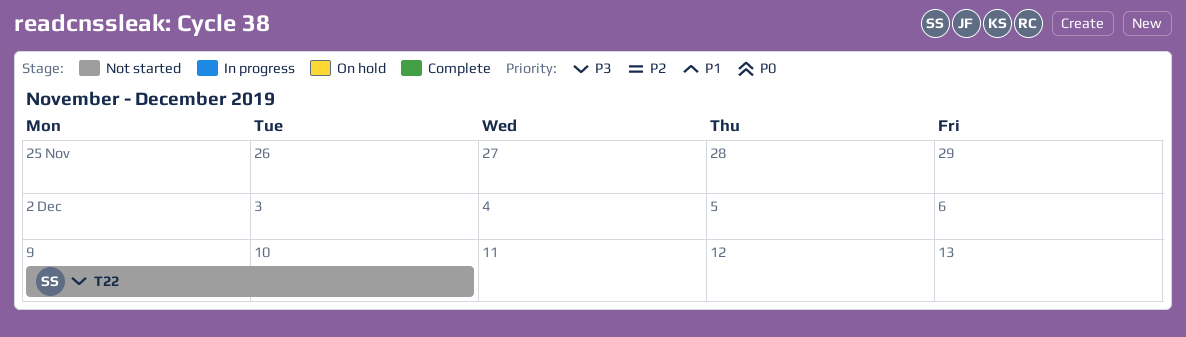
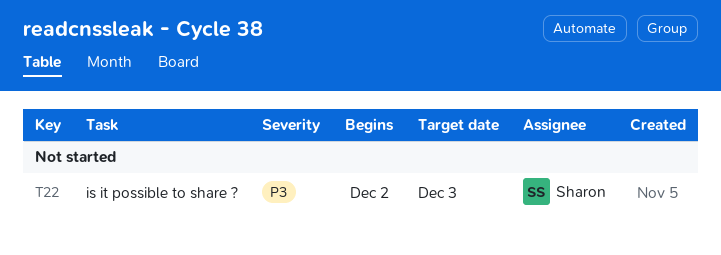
T22, start: Dec 9 -> Dec 2
T22, due: Dec 10 -> Dec 3

